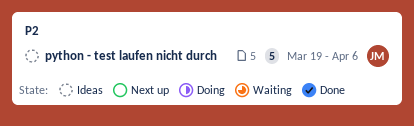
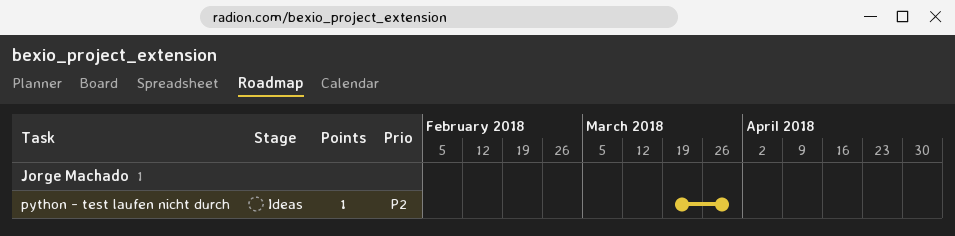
python - test laufen nicht durch, estimate: 5 -> 1
python - test laufen nicht durch, due: Apr 6 -> Mar 30

